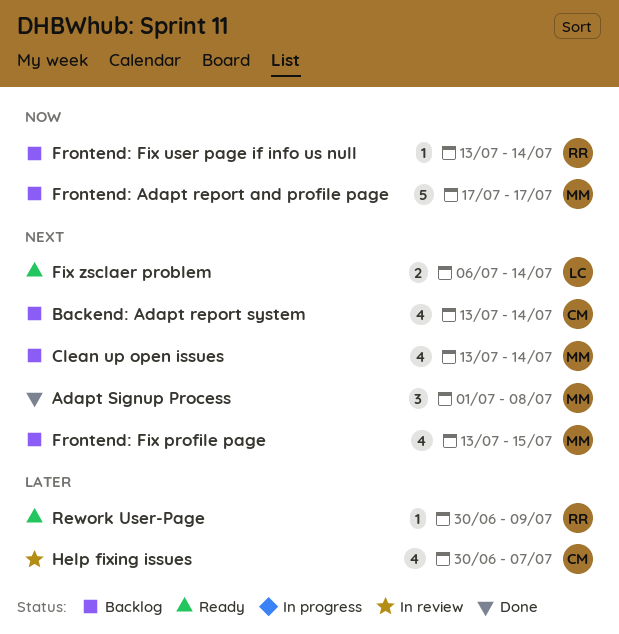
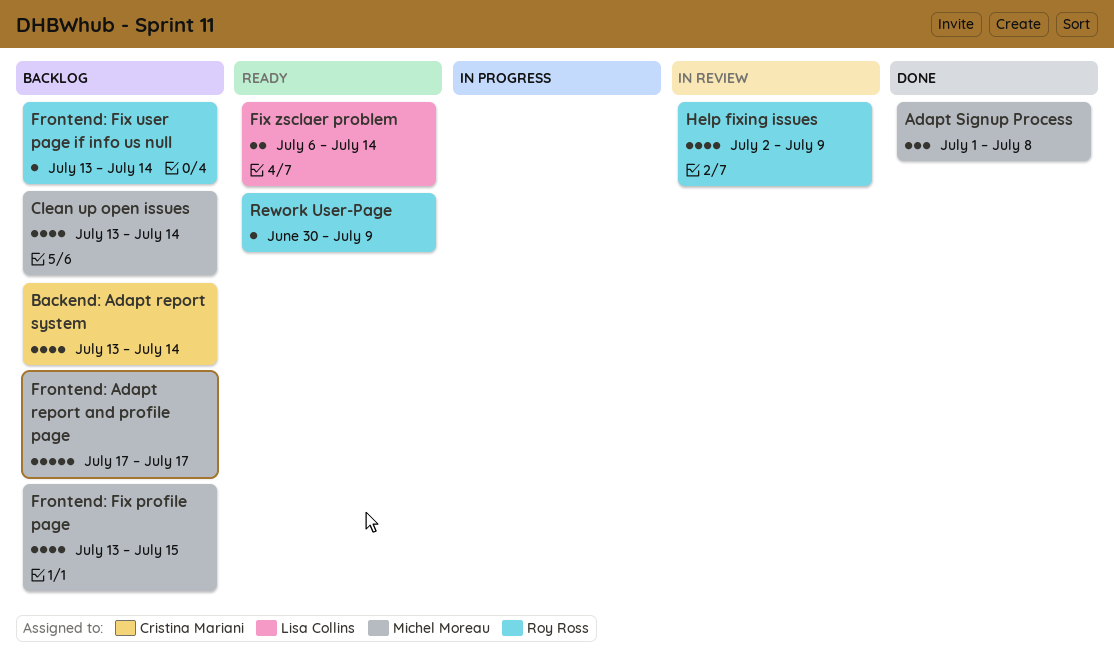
Help fixing issues, owner: Cristina Mariani -> Roy Ross
Help fixing issues, start: Jun 30 -> Jul 2
Help fixing issues, due: Jul 7 -> Jul 9

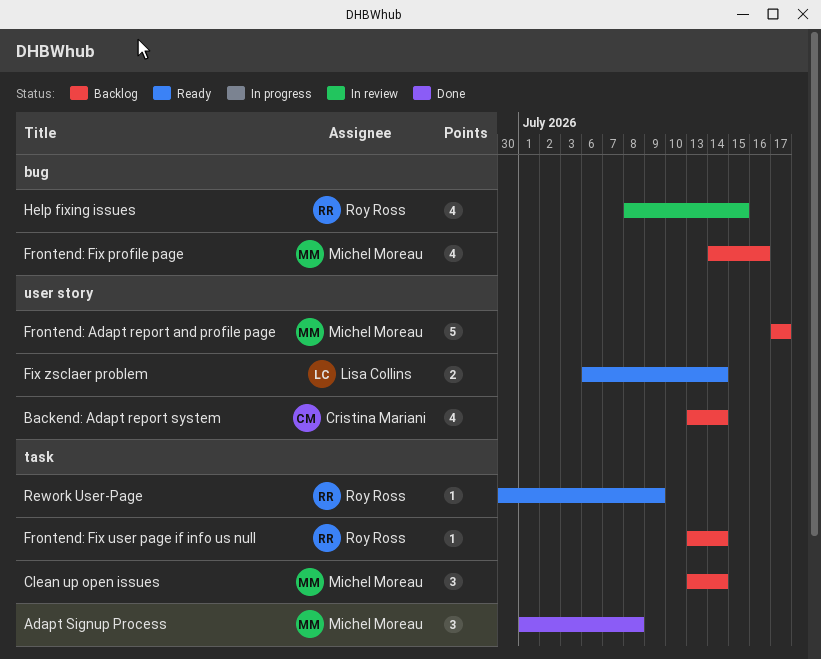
Clean up open issues, estimate: 4 -> 3
Frontend: Fix profile page, start: Jul 13 -> Jul 14
Frontend: Fix profile page, due: Jul 15 -> Jul 16
Help fixing issues, start: Jul 2 -> Jul 8
Help fixing issues, due: Jul 9 -> Jul 15

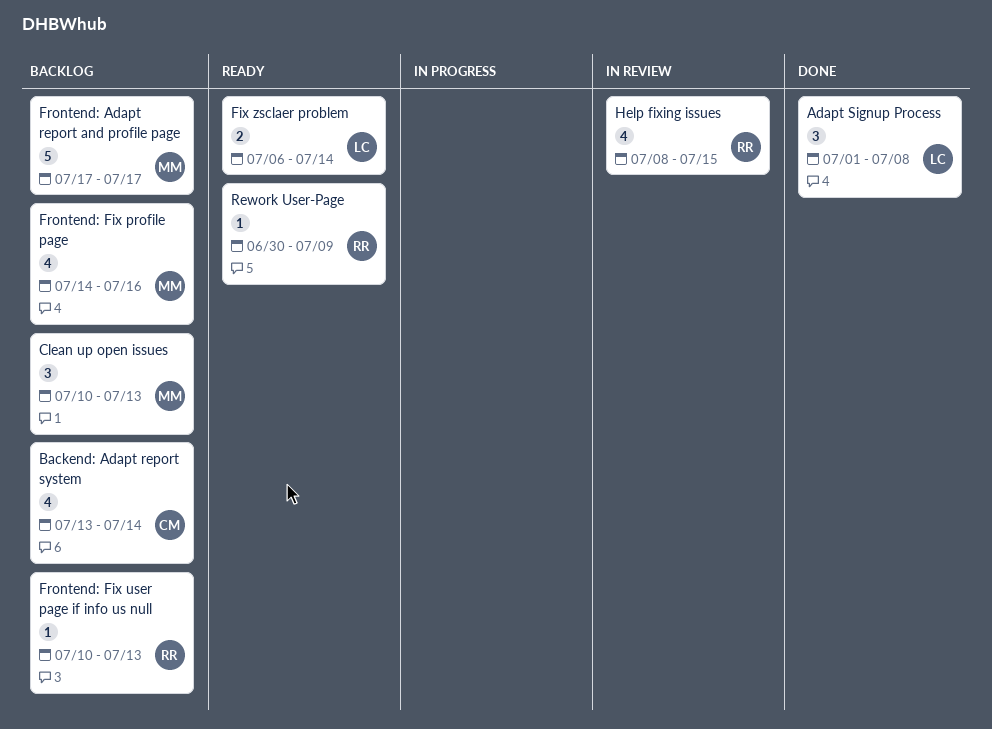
Adapt Signup Process, owner: Michel Moreau -> Lisa Collins
Clean up open issues, start: Jul 13 -> Jul 10
Clean up open issues, due: Jul 14 -> Jul 13
Frontend: Fix user page if info us null, start: Jul 13 -> Jul 10
Frontend: Fix user page if info us null, due: Jul 14 -> Jul 13

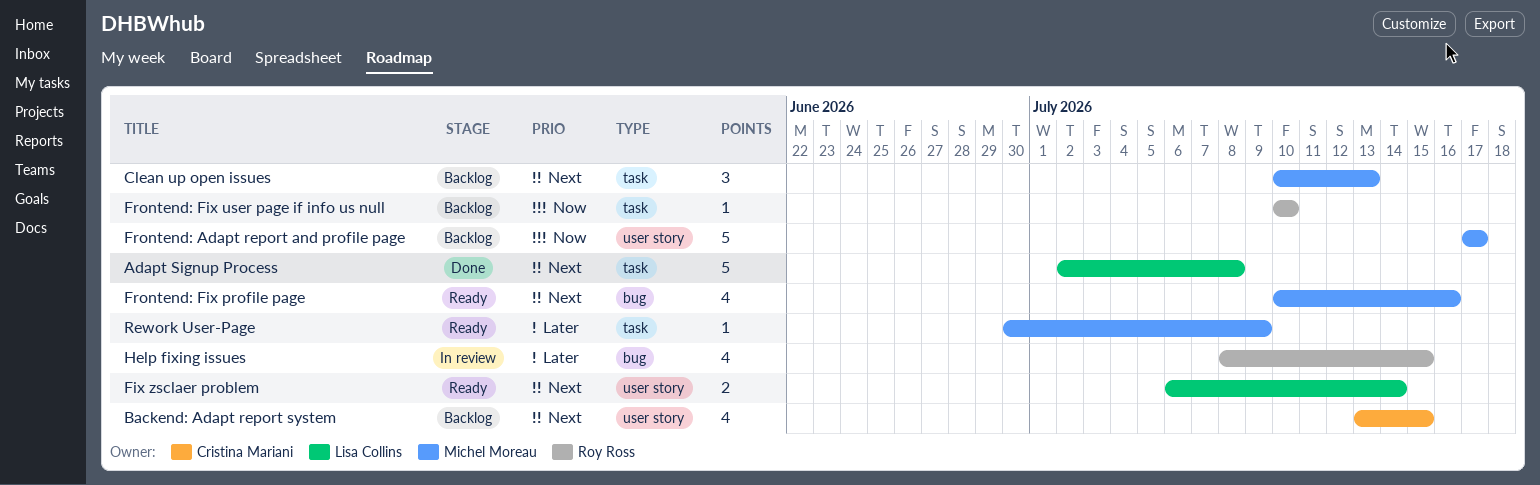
Adapt Signup Process, estimate: 3 -> 5
Adapt Signup Process, start: Jul 1 -> Jul 2
Backend: Adapt report system, due: Jul 14 -> Jul 15
Frontend: Fix profile page, status: Backlog -> Ready
Frontend: Fix profile page, start: Jul 14 -> Jul 10
Frontend: Fix user page if info us null, due: Jul 13 -> Jul 10
Rework User-Page, owner: Roy Ross -> Michel Moreau

